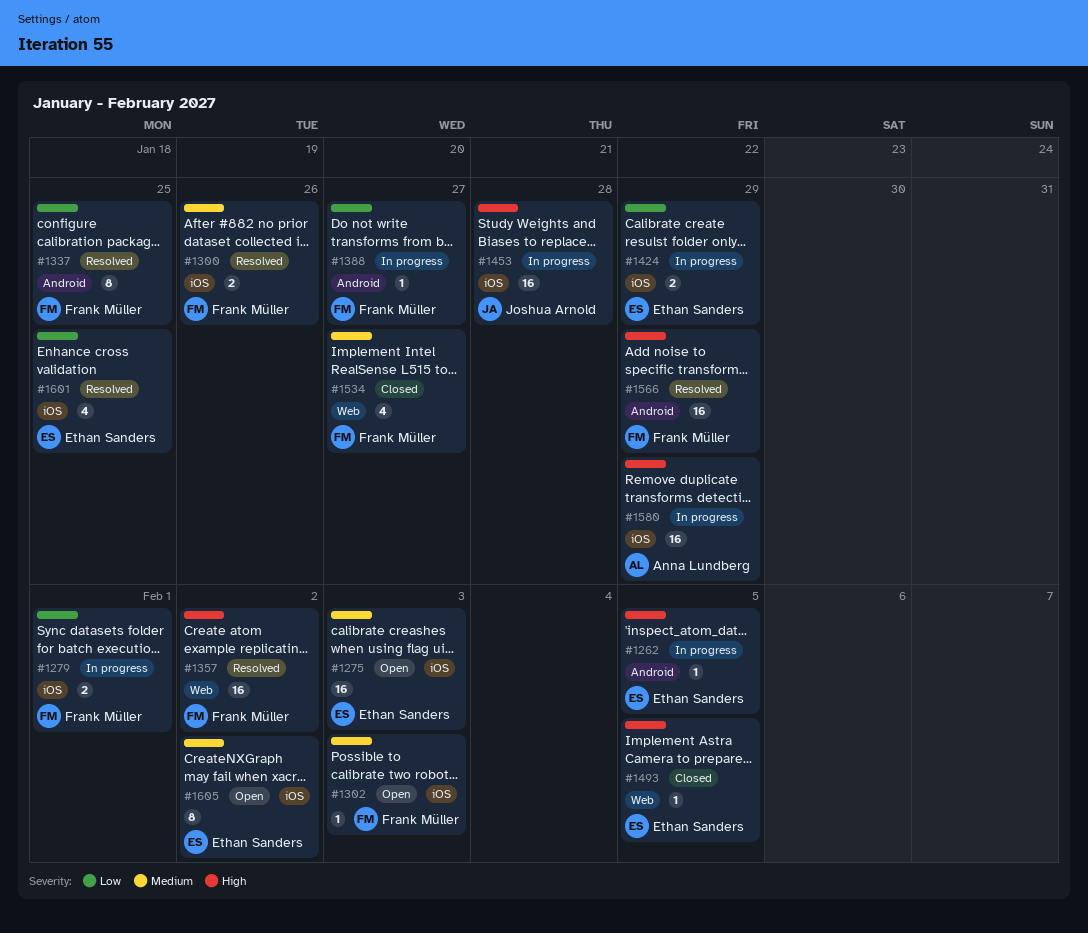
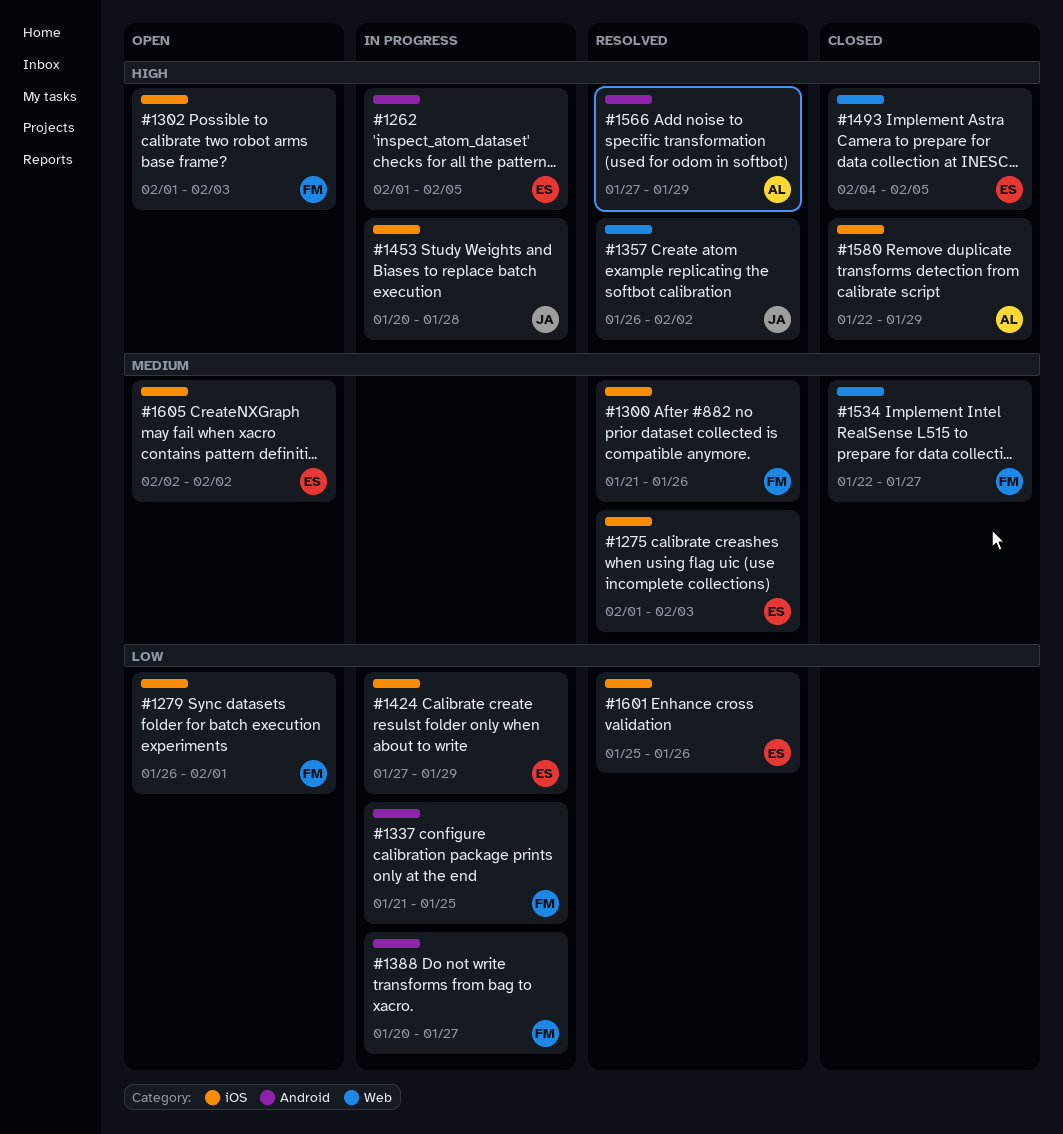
#1275, status: Open -> Resolved
#1279, status: In progress -> Open
#1302, priority: Medium -> High
#1337, status: Resolved -> In progress
#1357, owner: Frank Müller -> Joshua Arnold
#1566, owner: Frank Müller -> Anna Lundberg
#1580, status: In progress -> Closed
#1601, due: Jan 25 -> Jan 26

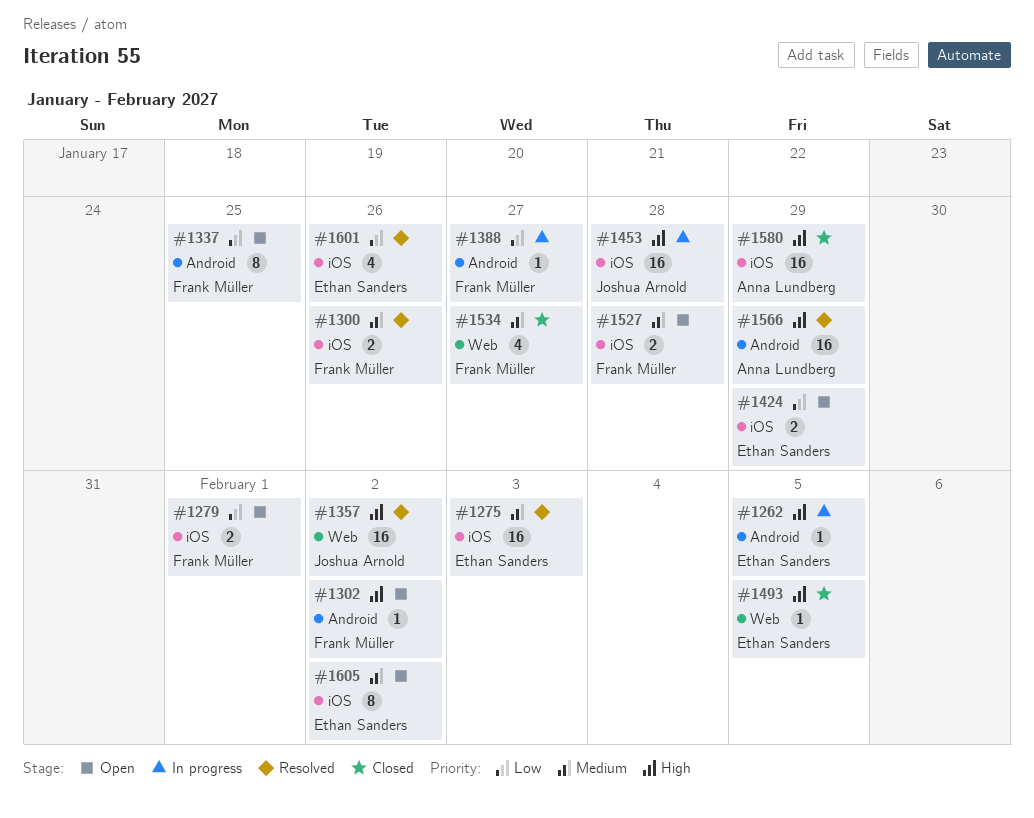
#1302, label: iOS -> Android
#1302, due: Feb 3 -> Feb 2
#1337, status: In progress -> Open
#1424, status: In progress -> Open
#1527: none -> present

